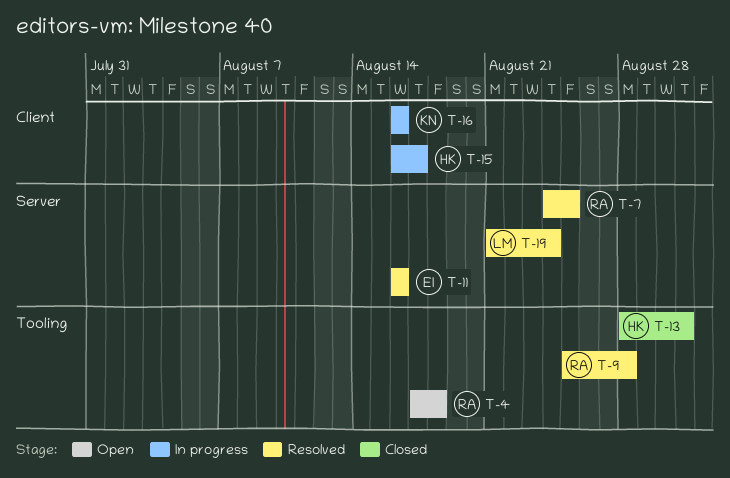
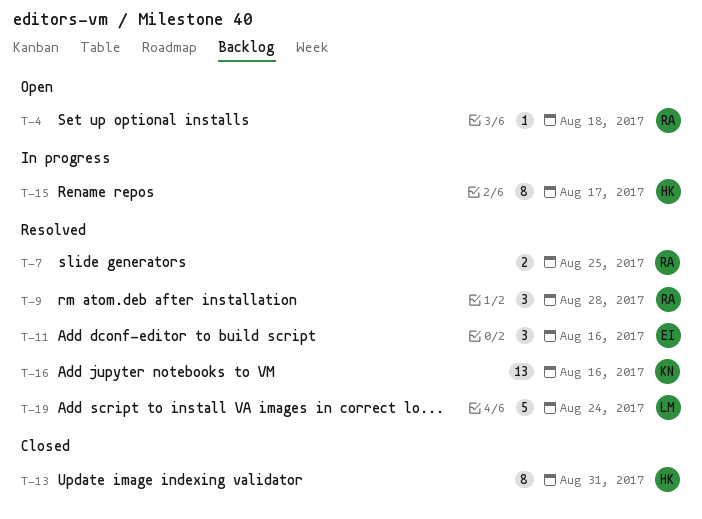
T-16, status: In progress -> Resolved

